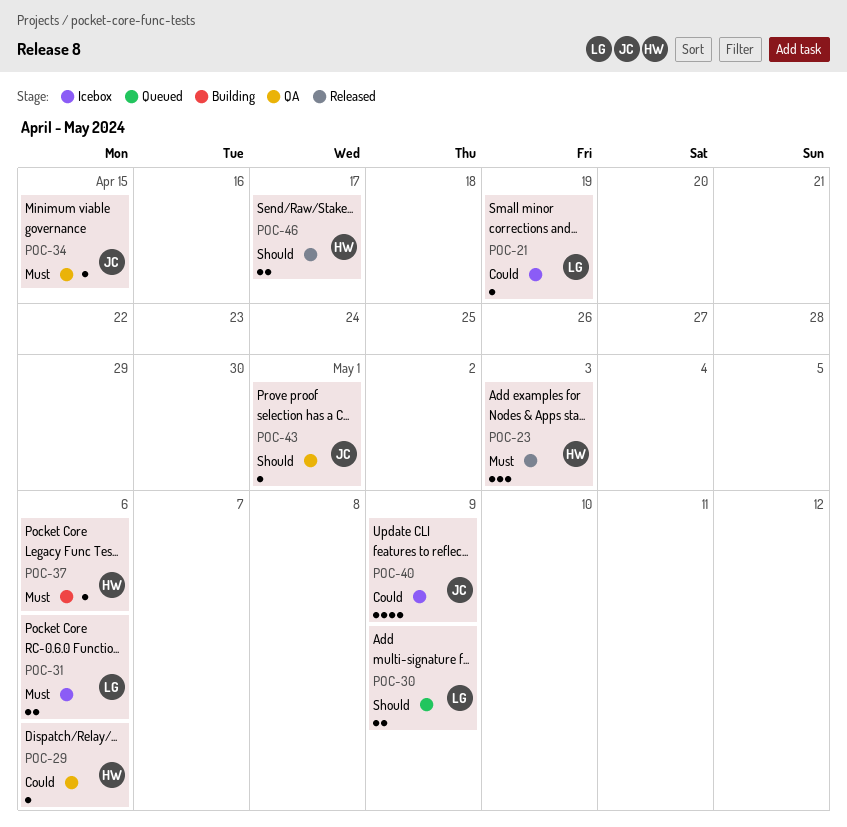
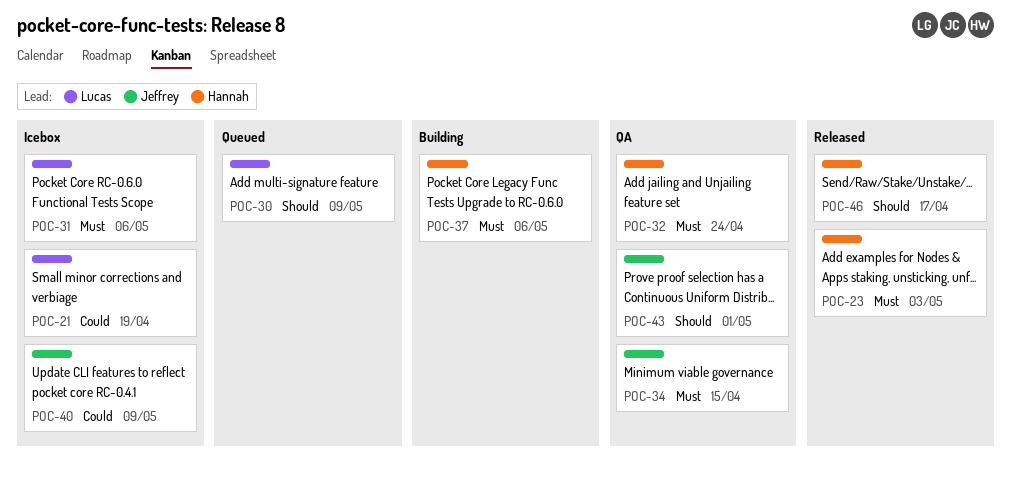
POC-29: present -> none
POC-32: none -> present

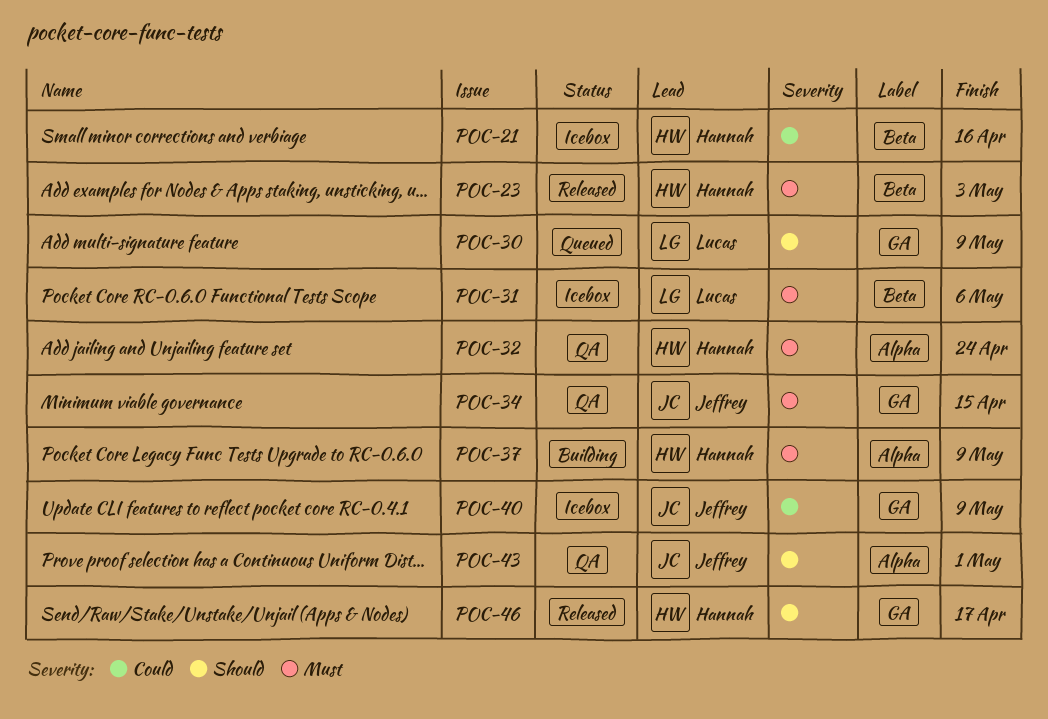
POC-21, owner: Lucas -> Hannah
POC-21, due: Apr 19 -> Apr 16
POC-37, due: May 6 -> May 9

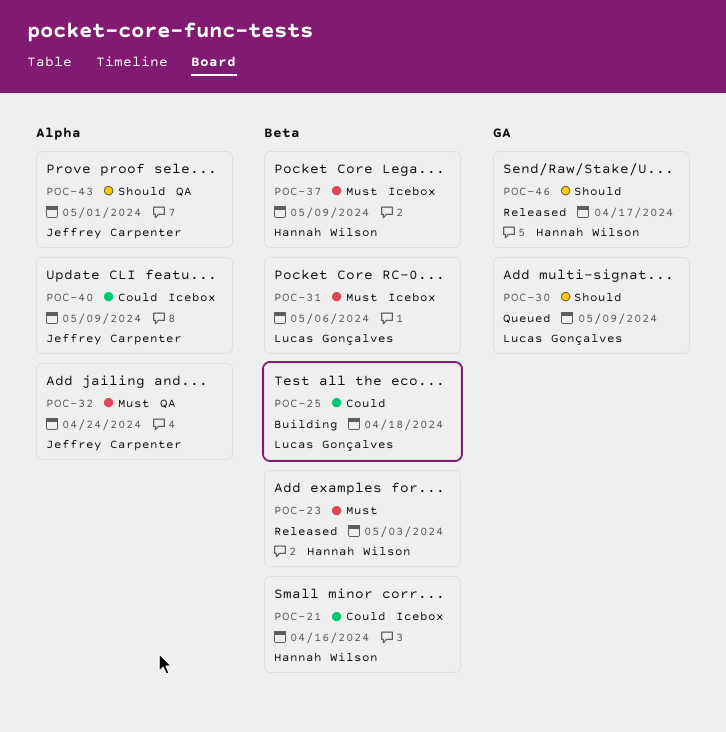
POC-25: none -> present
POC-32, owner: Hannah Wilson -> Jeffrey Carpenter
POC-34: present -> none
POC-37, status: Building -> Icebox
POC-37, label: Alpha -> Beta
POC-40, label: GA -> Alpha

